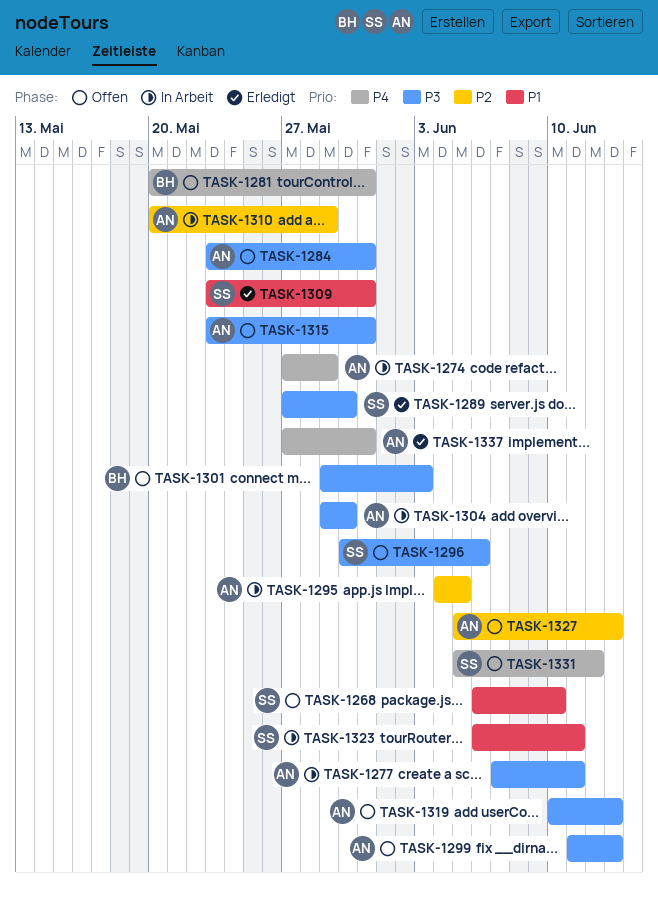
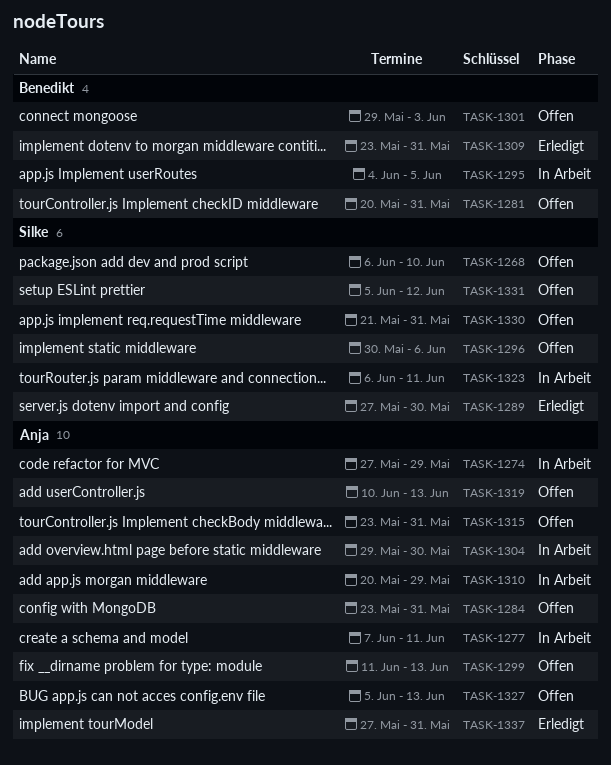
TASK-1295, owner: Anja -> Benedikt
TASK-1309, owner: Silke -> Benedikt
TASK-1330: none -> present

